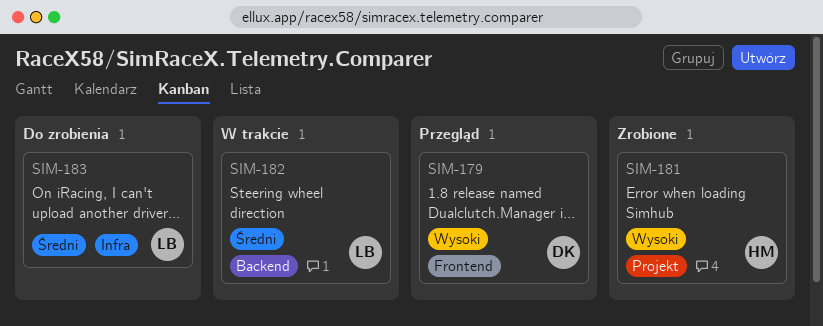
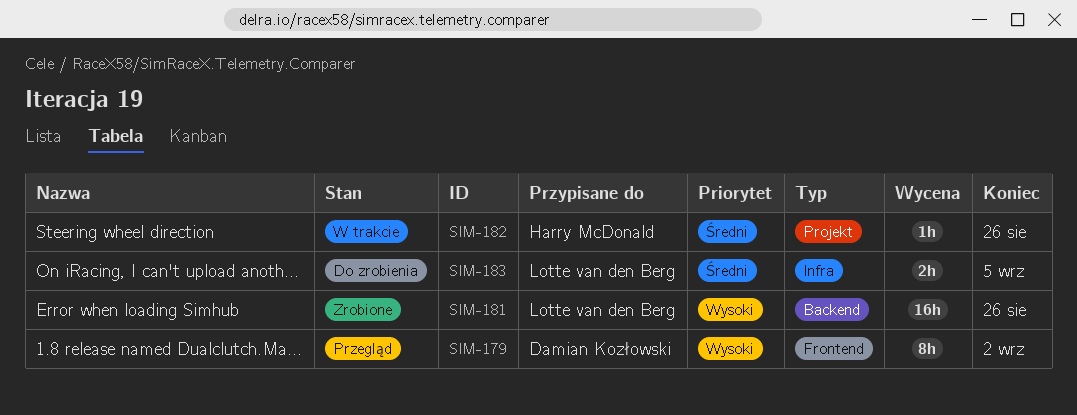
SIM-181, owner: Harry McDonald -> Lotte van den Berg
SIM-181, label: Projekt -> Backend
SIM-182, owner: Lotte van den Berg -> Harry McDonald
SIM-182, label: Backend -> Projekt

